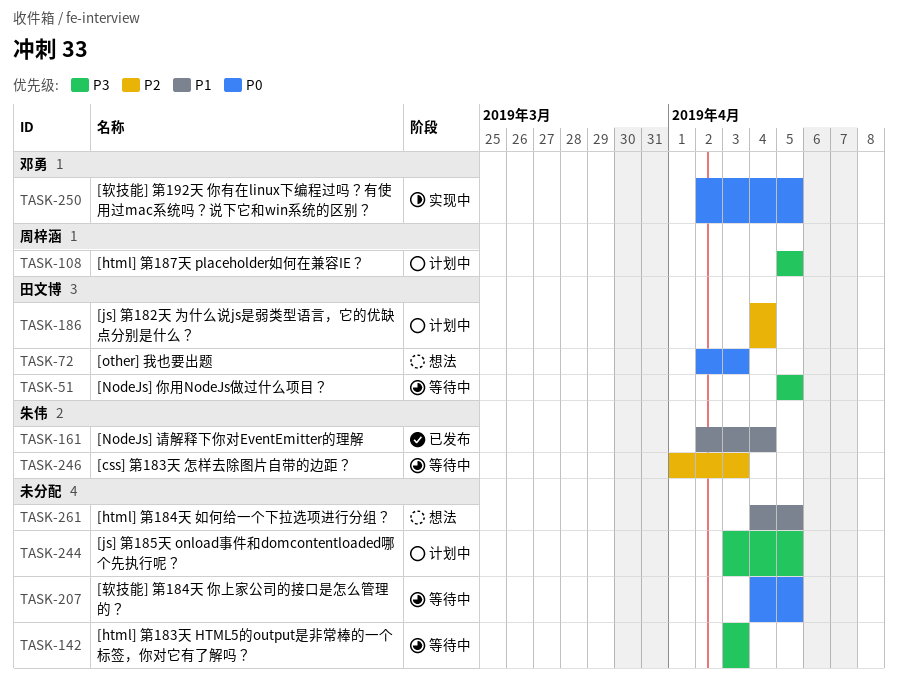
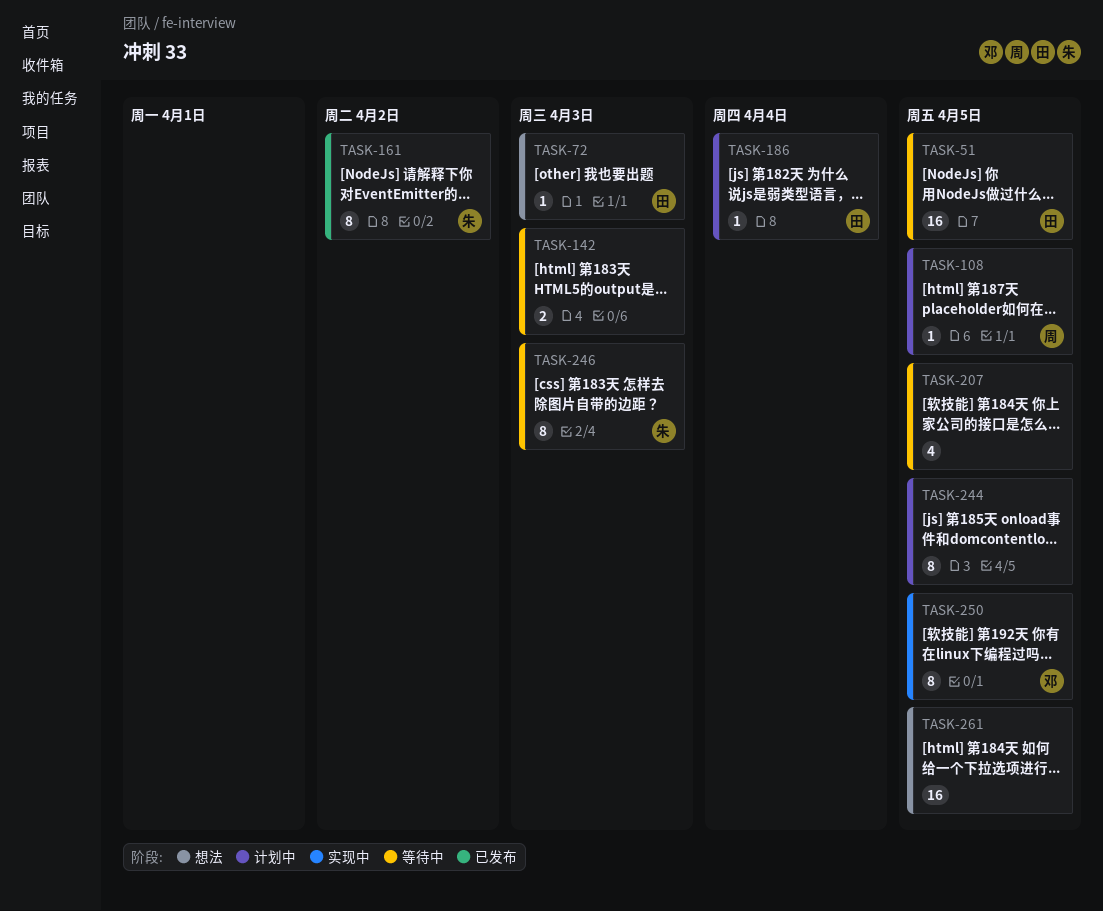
TASK-161, due: Apr 4 -> Apr 2

